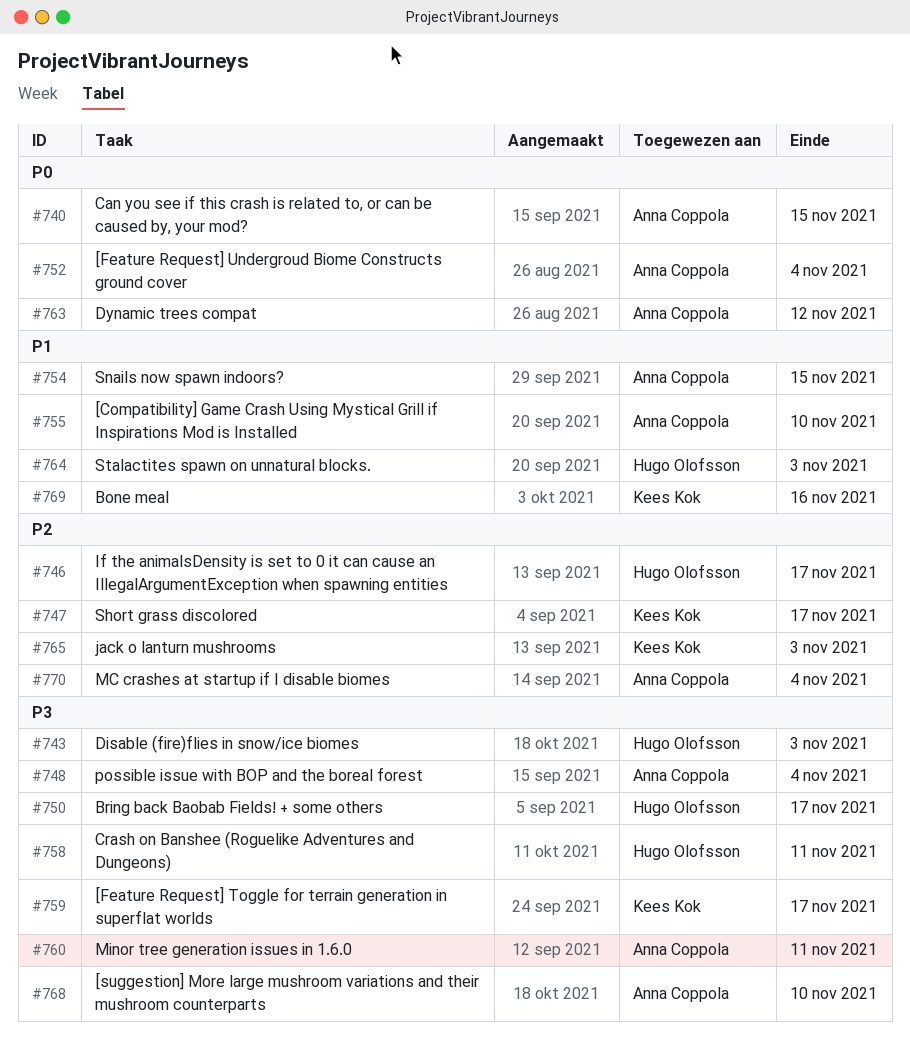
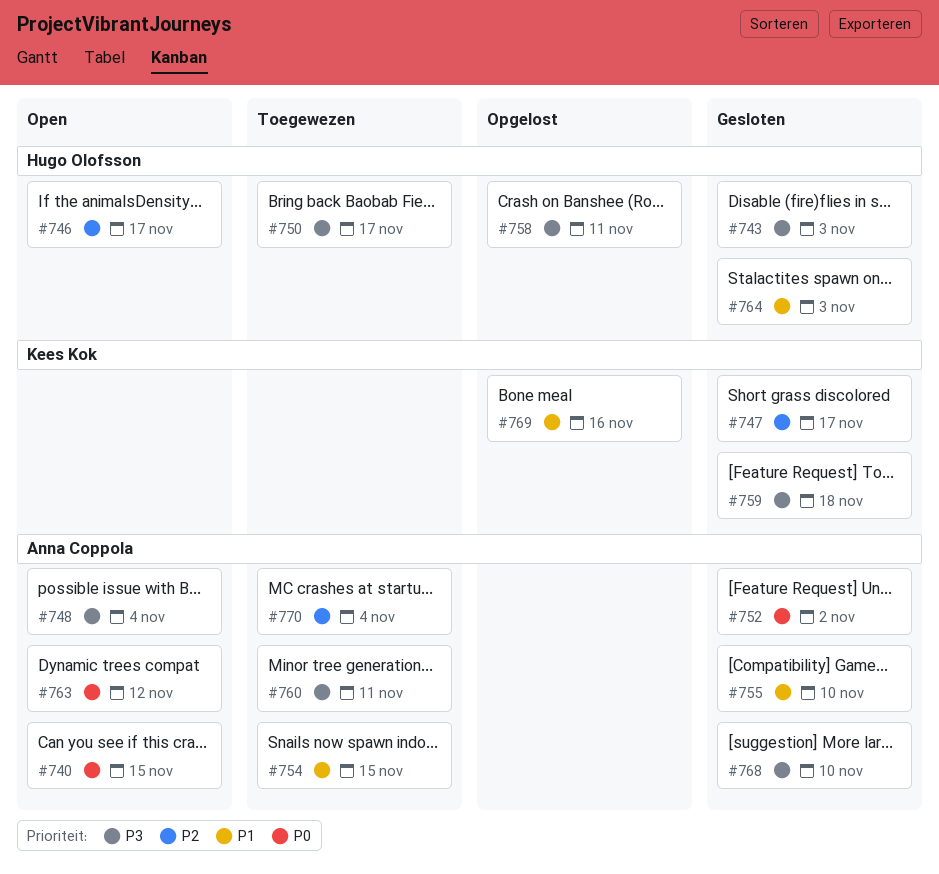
#752, due: Nov 4 -> Nov 2
#759, due: Nov 17 -> Nov 18
#765: present -> none

